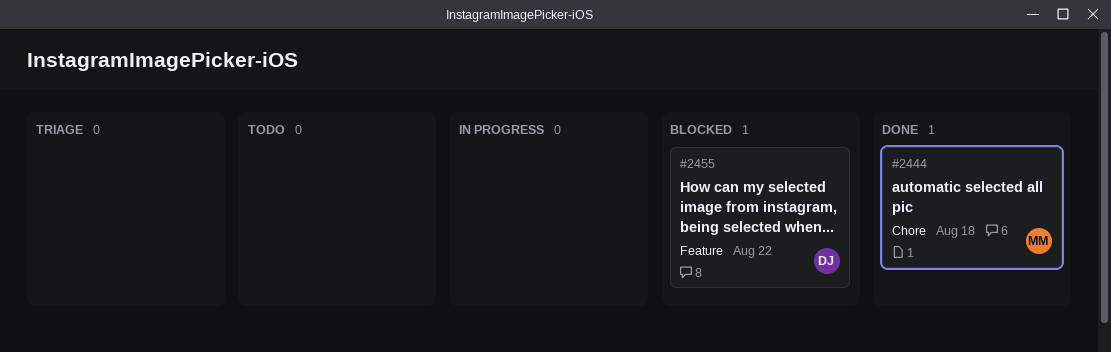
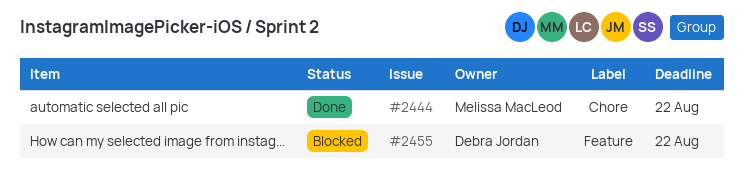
#2444, due: Aug 18 -> Aug 22

